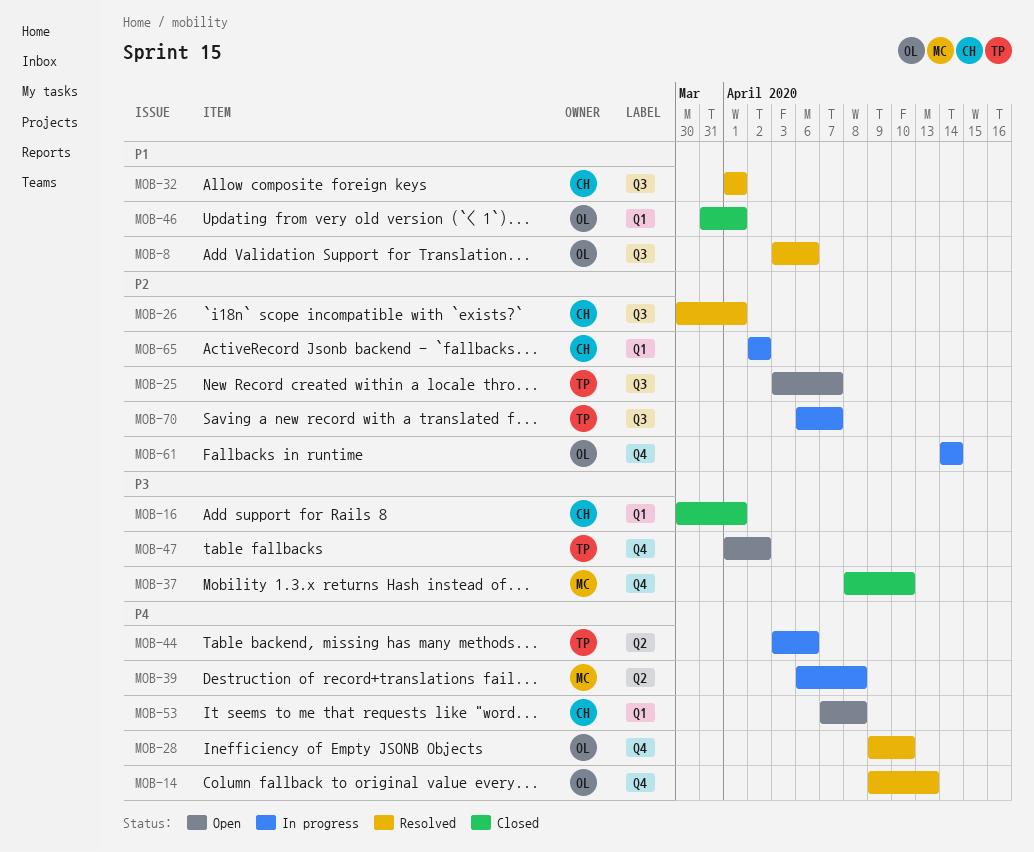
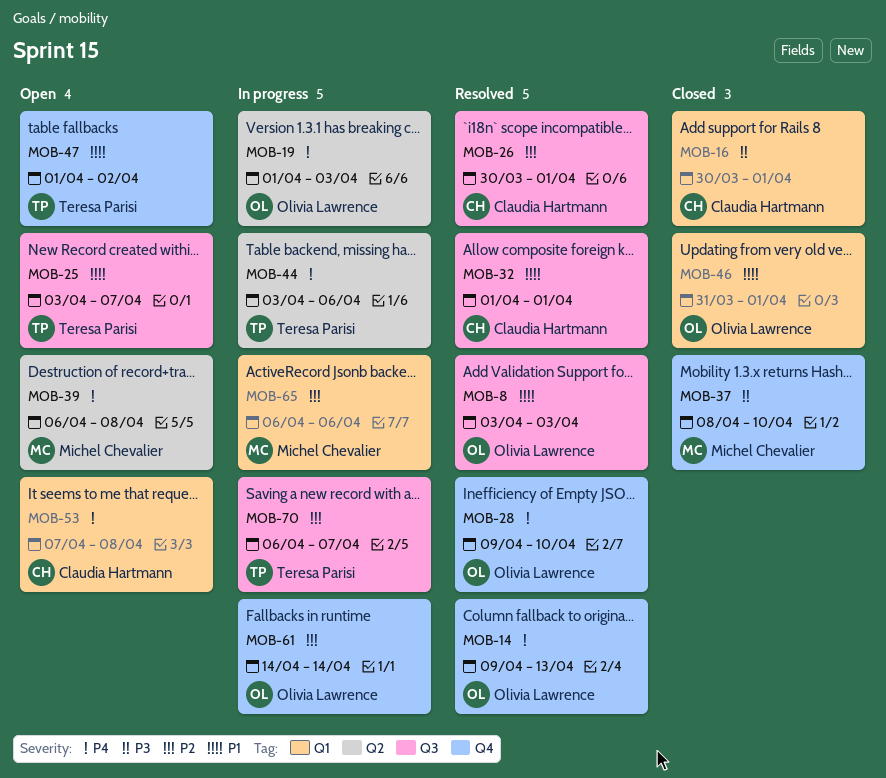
MOB-8, due: Apr 6 -> Apr 3
MOB-19: none -> present
MOB-25, priority: P2 -> P1
MOB-39, status: In progress -> Open
MOB-47, priority: P3 -> P1
MOB-65, owner: Claudia Hartmann -> Michel Chevalier
MOB-65, start: Apr 2 -> Apr 6
MOB-65, due: Apr 2 -> Apr 6

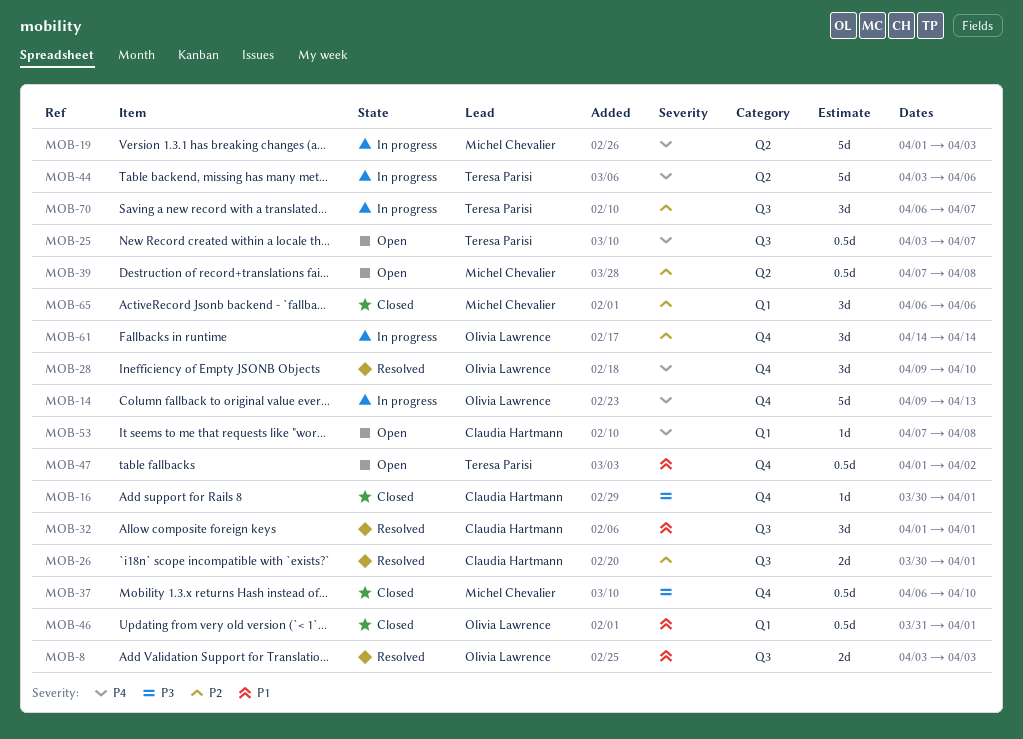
MOB-14, status: Resolved -> In progress
MOB-16, label: Q1 -> Q4
MOB-19, owner: Olivia Lawrence -> Michel Chevalier
MOB-25, priority: P1 -> P4
MOB-37, start: Apr 8 -> Apr 6
MOB-39, priority: P4 -> P2
MOB-39, start: Apr 6 -> Apr 7
MOB-65, status: In progress -> Closed

